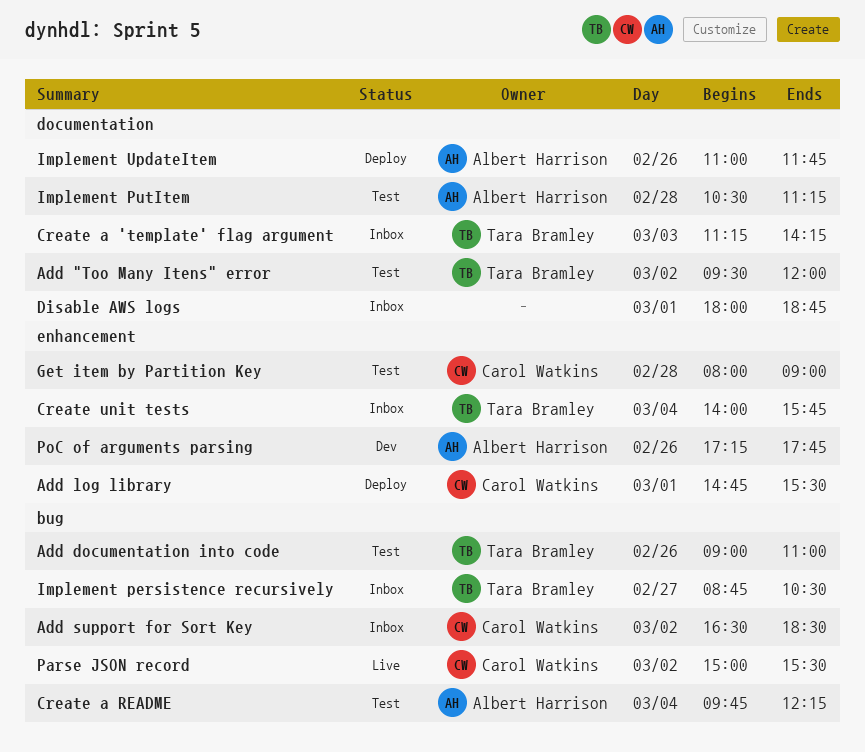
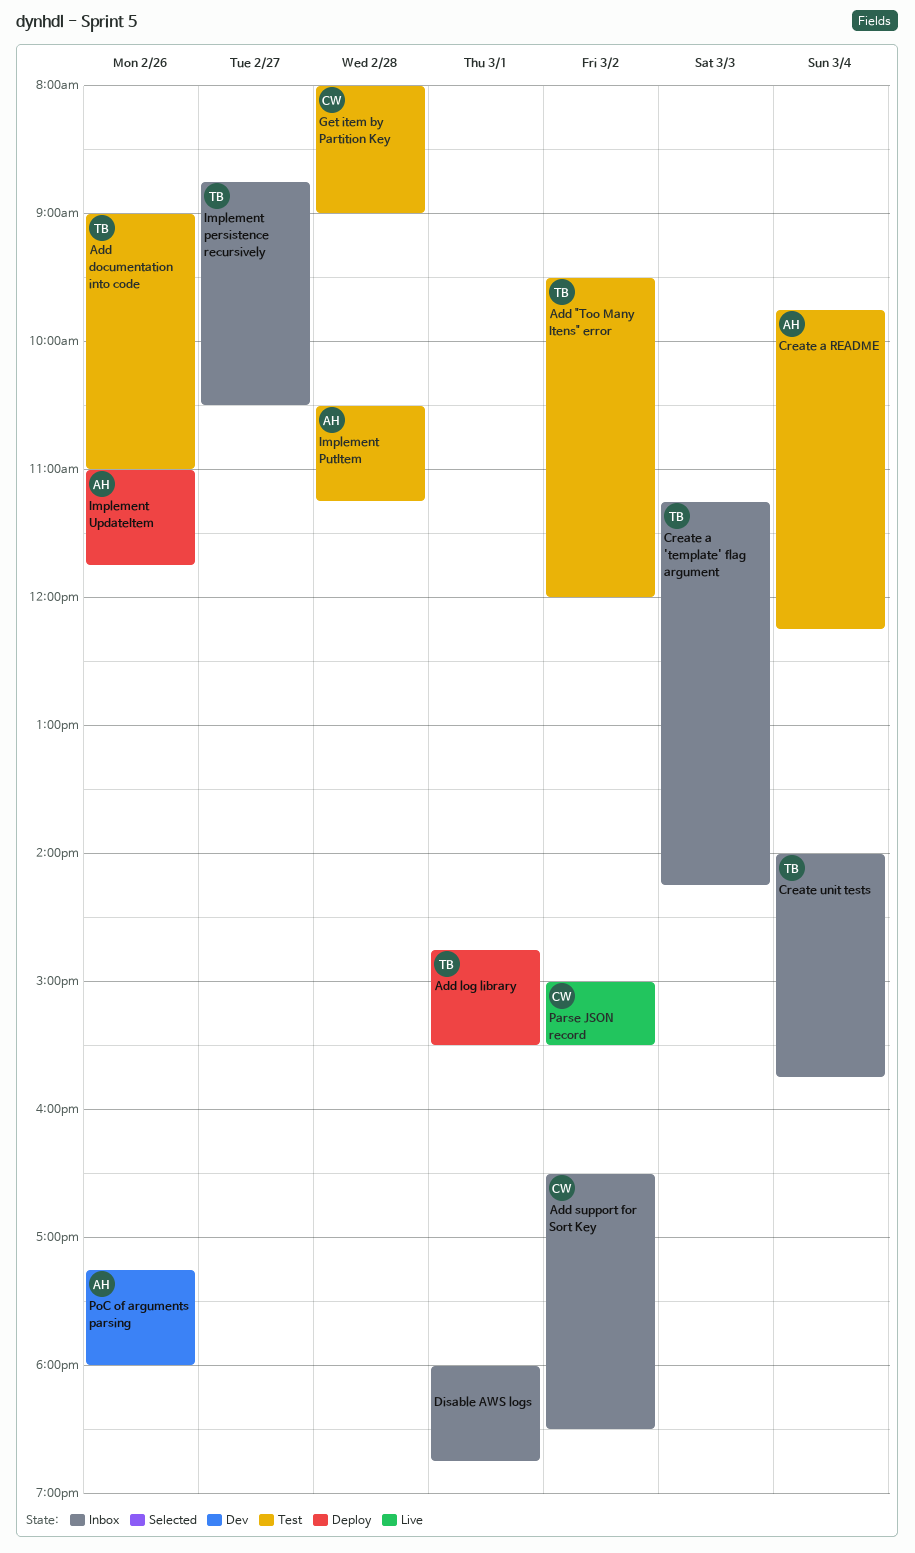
Add log library, owner: Carol Watkins -> Tara Bramley
PoC of arguments parsing, ends: 17:45 -> 18:00

